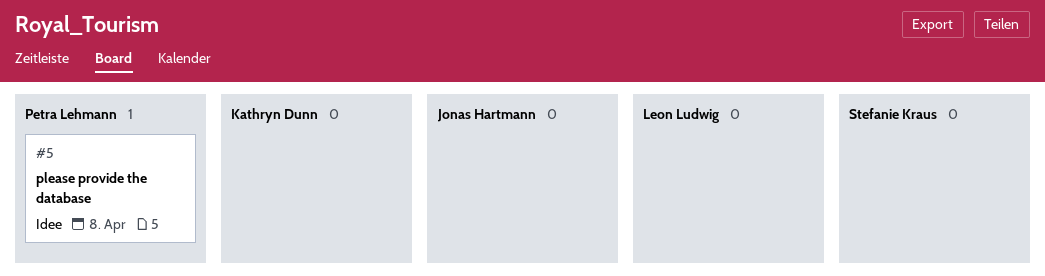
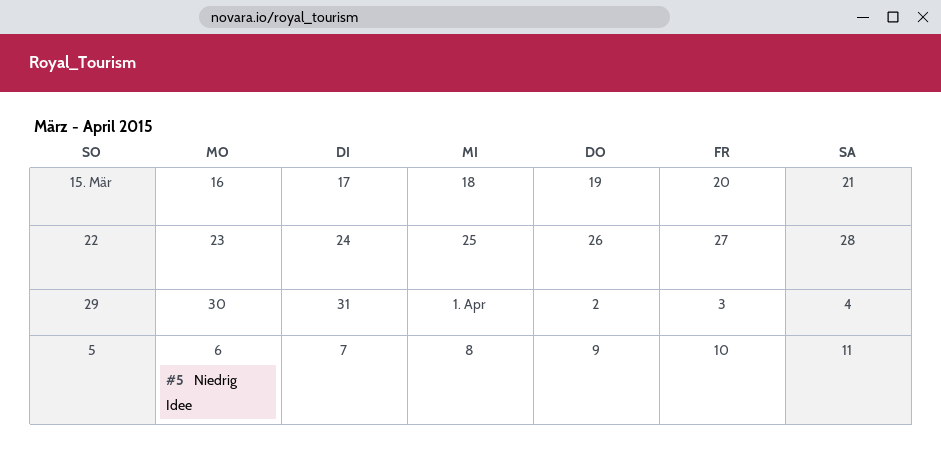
#5, due: Apr 8 -> Apr 6

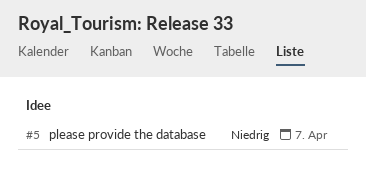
#5, due: Apr 6 -> Apr 7

